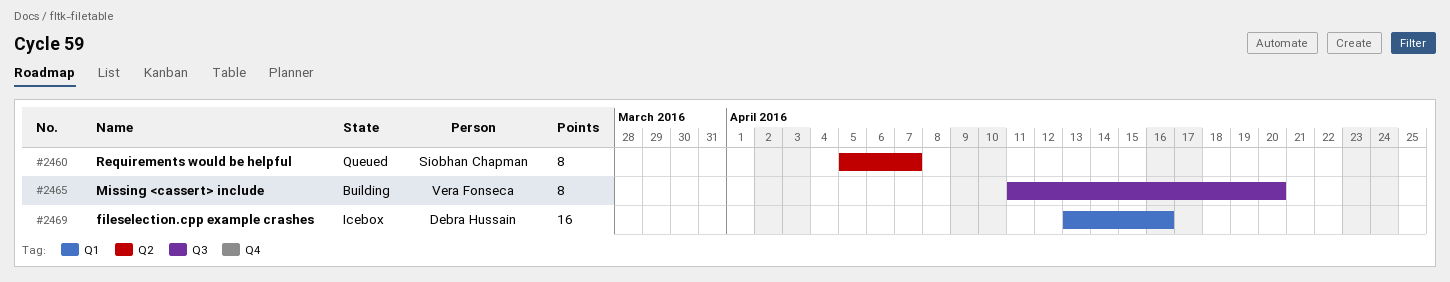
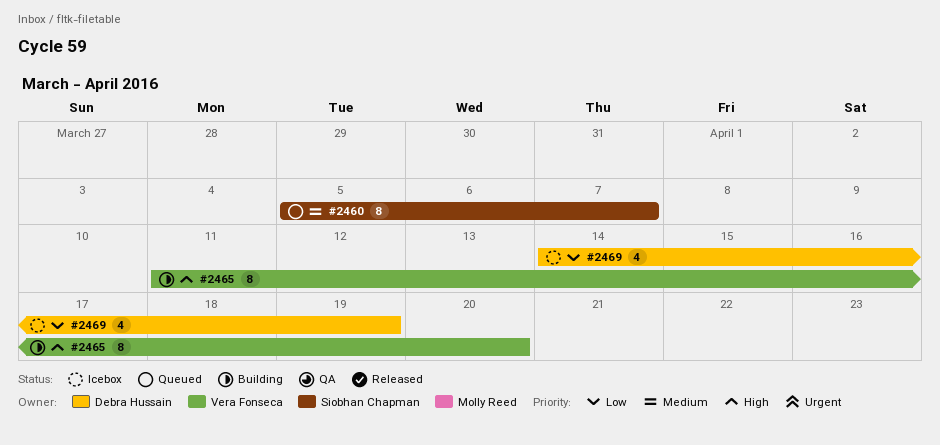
#2469, estimate: 16 -> 4
#2469, start: Apr 13 -> Apr 14
#2469, due: Apr 16 -> Apr 19

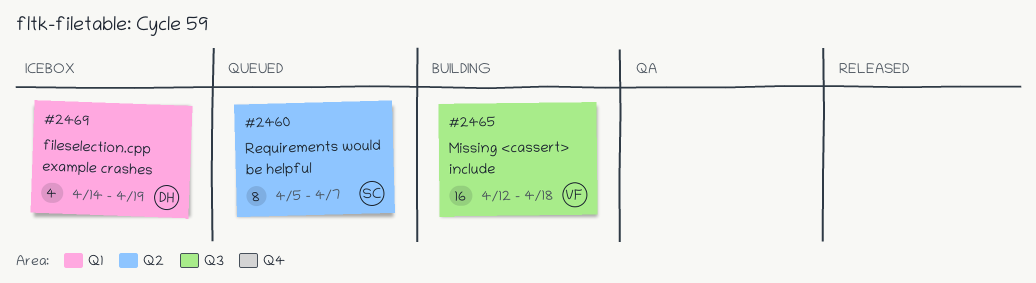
#2465, estimate: 8 -> 16
#2465, start: Apr 11 -> Apr 12
#2465, due: Apr 20 -> Apr 18

